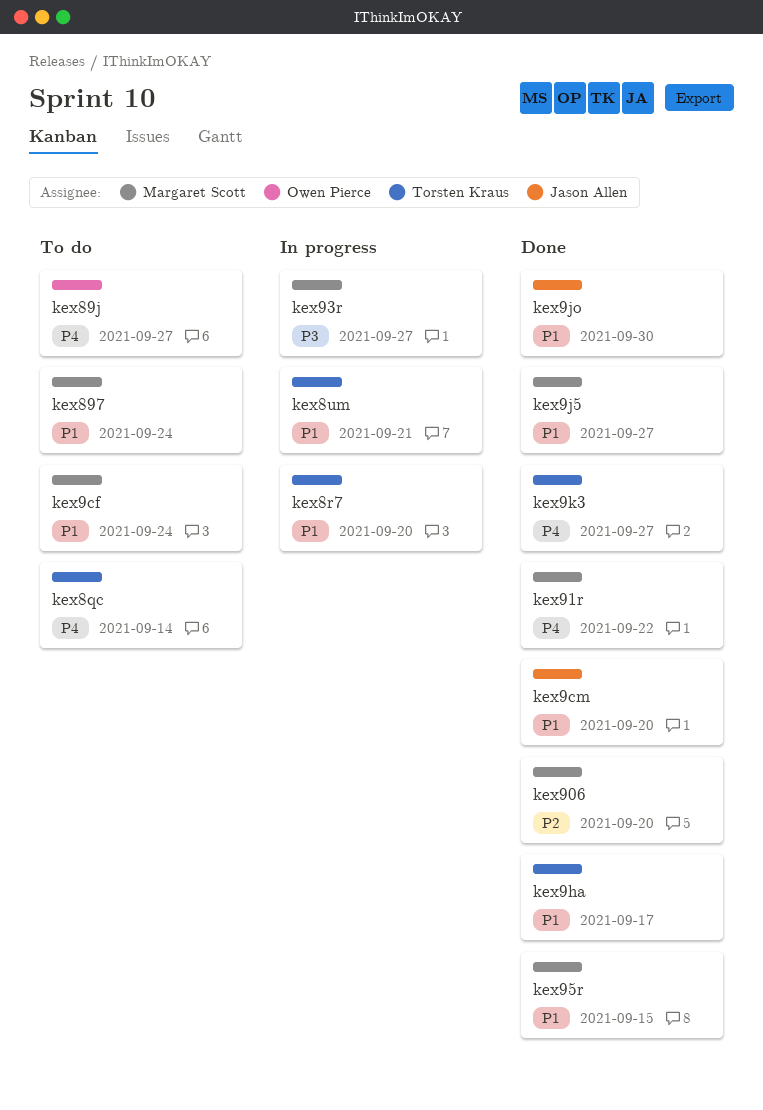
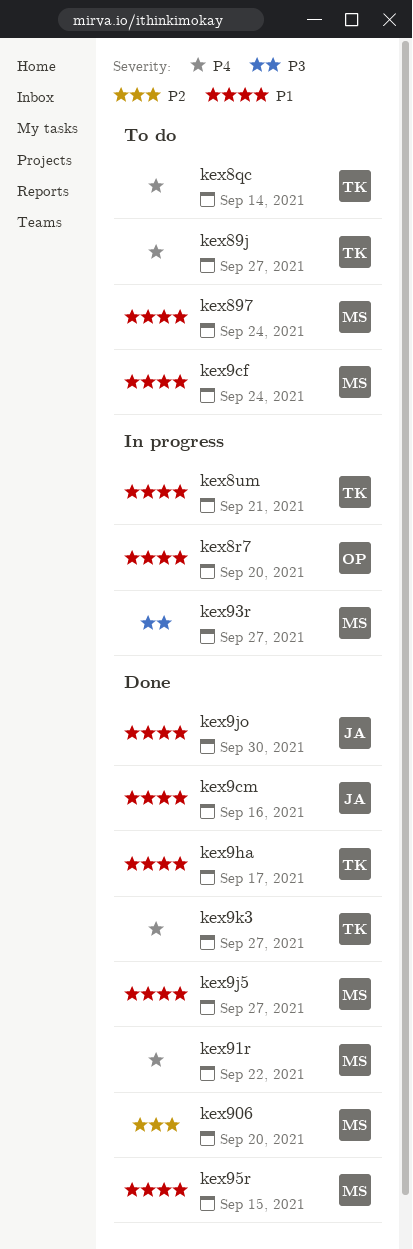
kex89j, owner: Owen Pierce -> Torsten Kraus
kex8r7, owner: Torsten Kraus -> Owen Pierce
kex9cm, due: Sep 20 -> Sep 16

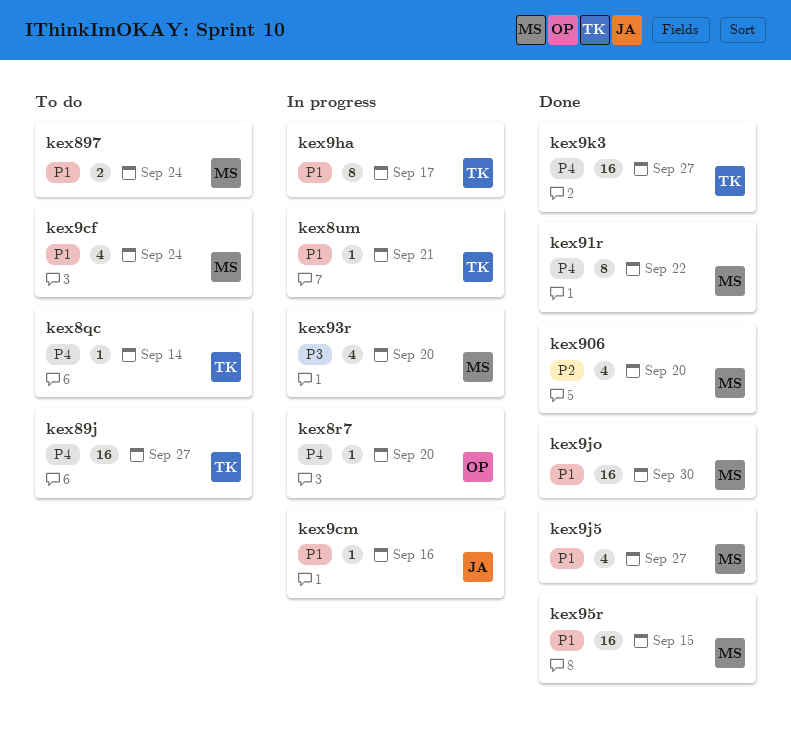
kex8r7, priority: P1 -> P4
kex93r, due: Sep 27 -> Sep 20
kex9cm, status: Done -> In progress
kex9ha, status: Done -> In progress
kex9jo, owner: JA -> MS

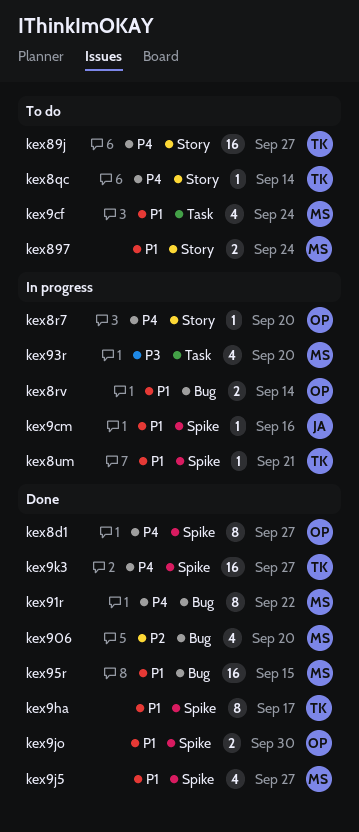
kex8d1: none -> present
kex8rv: none -> present
kex9ha, status: In progress -> Done
kex9jo, owner: MS -> OP
kex9jo, estimate: 16 -> 2

